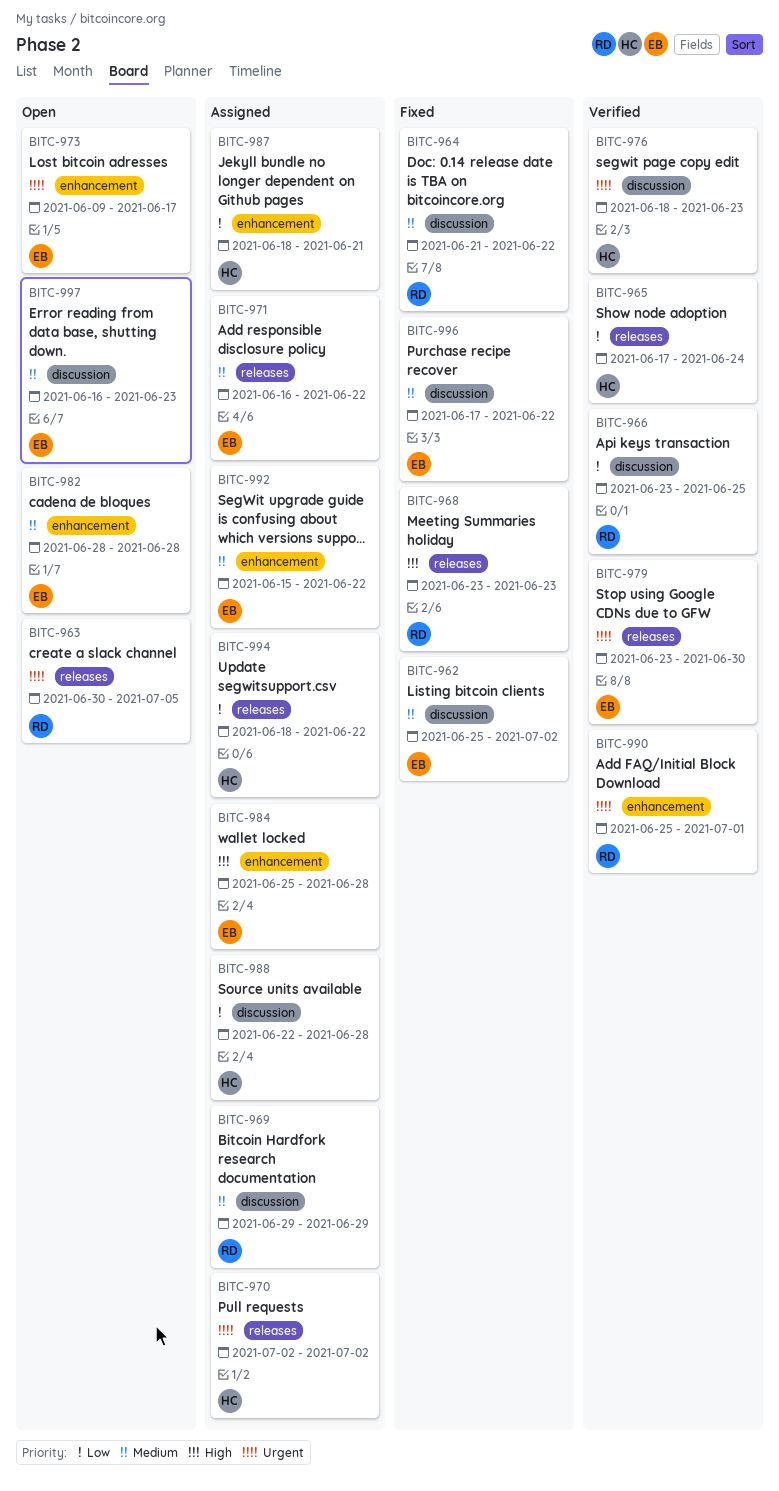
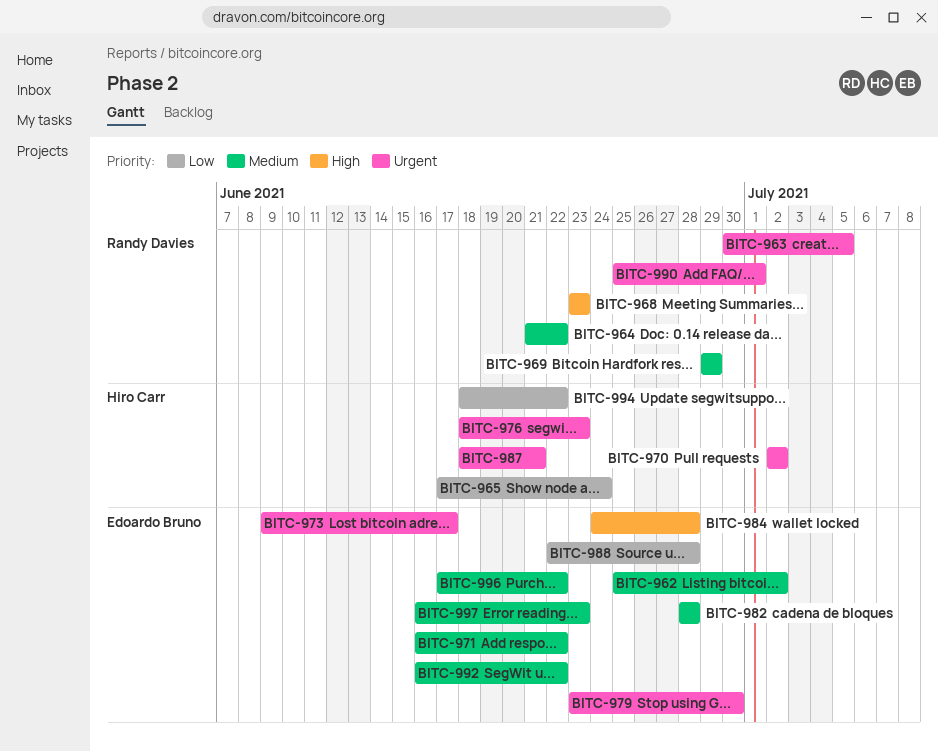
BITC-966: present -> none
BITC-984, start: Jun 25 -> Jun 24
BITC-987, priority: Low -> Urgent
BITC-988, owner: Hiro Carr -> Edoardo Bruno
BITC-992, start: Jun 15 -> Jun 16

